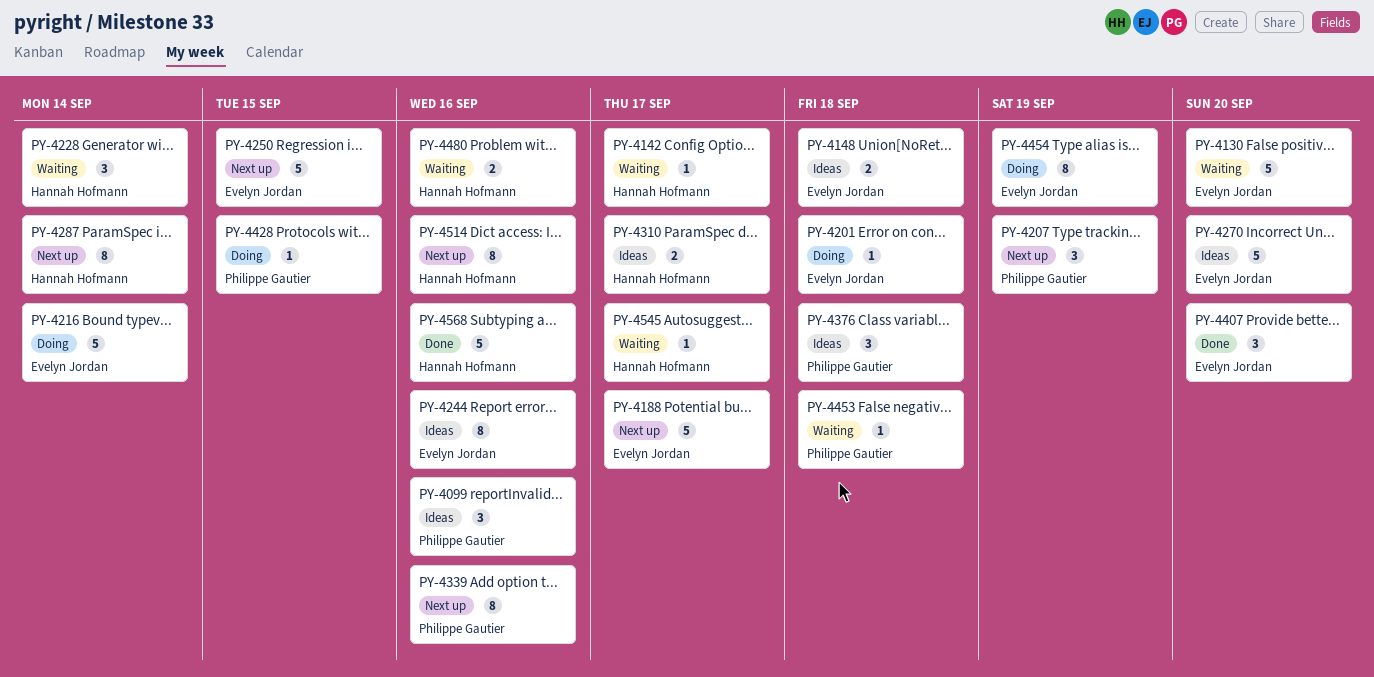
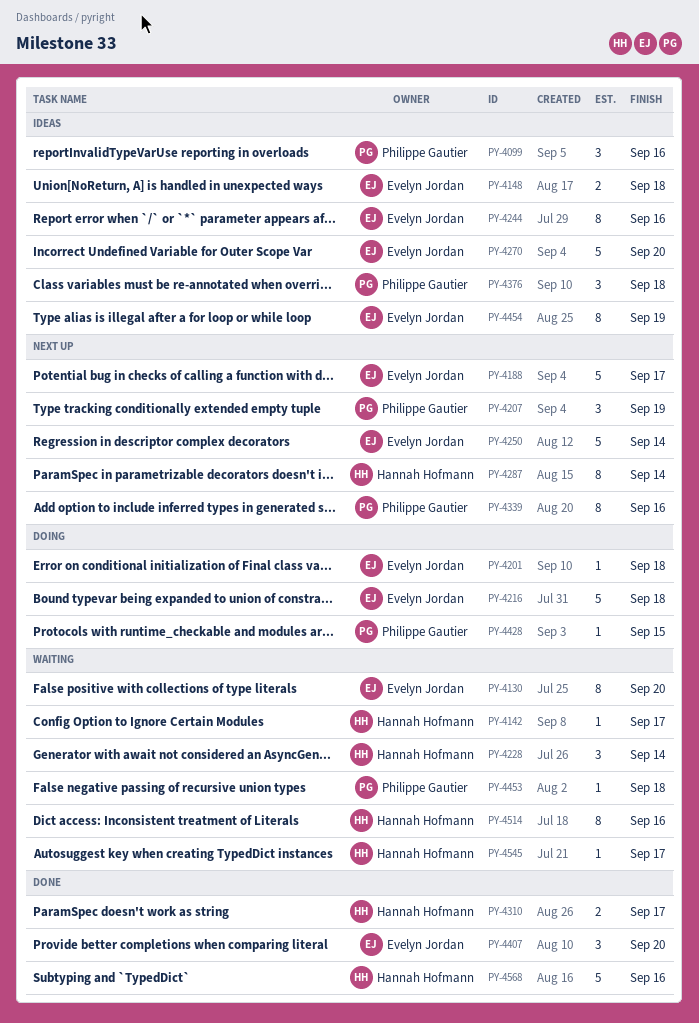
PY-4130, estimate: 5 -> 8
PY-4216, due: Sep 14 -> Sep 18
PY-4250, due: Sep 15 -> Sep 14
PY-4310, status: Ideas -> Done
PY-4454, status: Doing -> Ideas
PY-4480: present -> none
PY-4514, status: Next up -> Waiting

